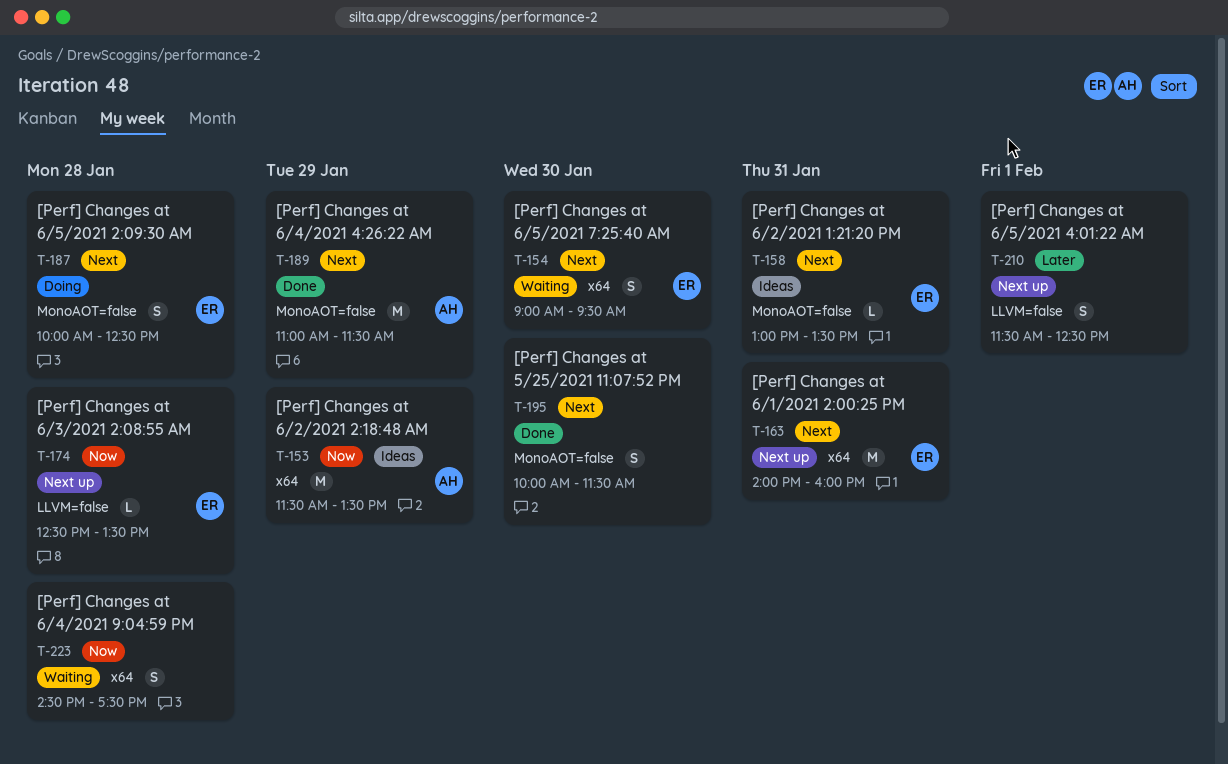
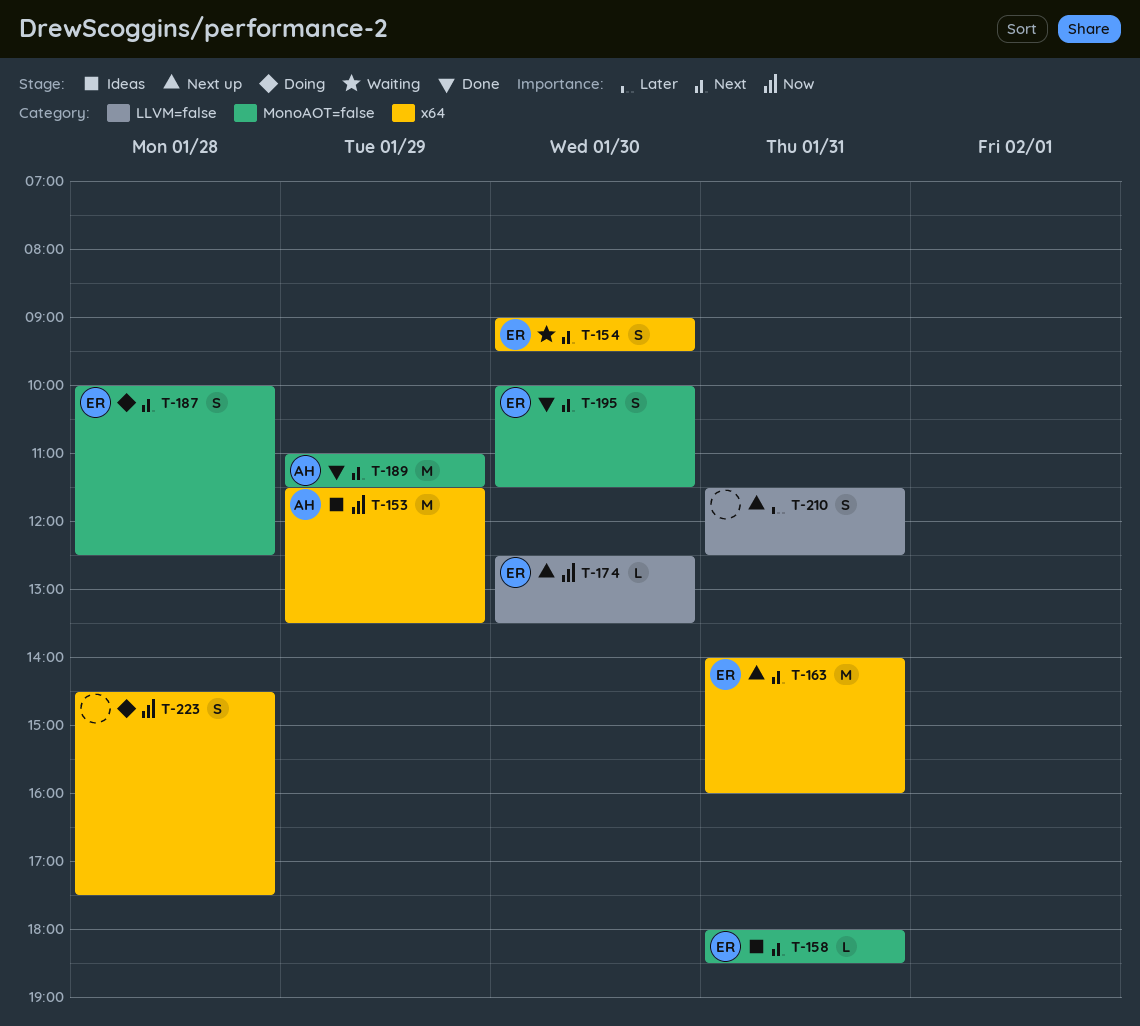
T-158, begins: 13:00 -> 18:00
T-158, ends: 13:30 -> 18:30
T-174, day: Jan 28 -> Jan 30
T-195, owner: none -> ER
T-210, day: Feb 1 -> Jan 31
T-223, status: Waiting -> Doing

